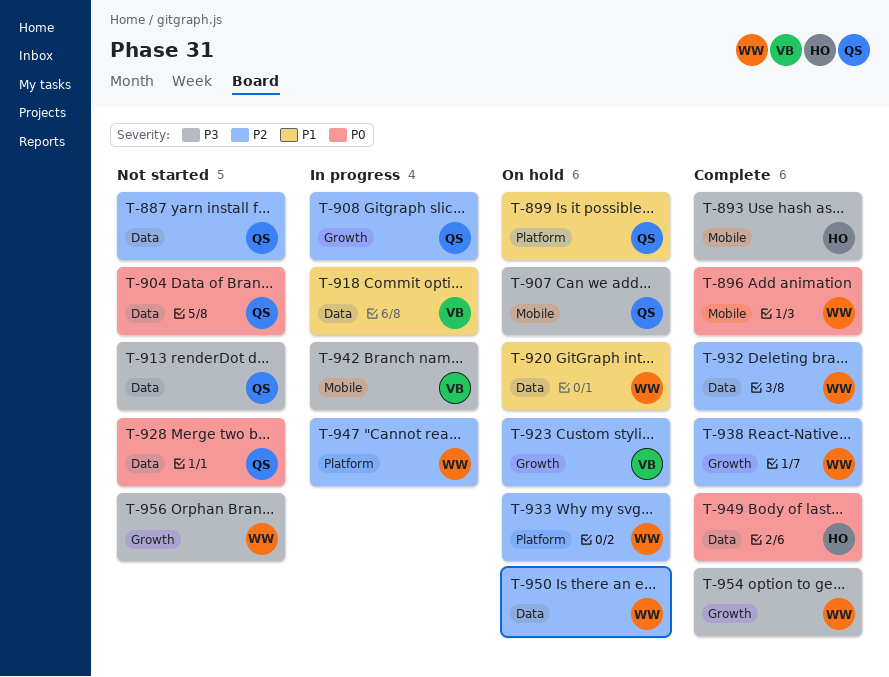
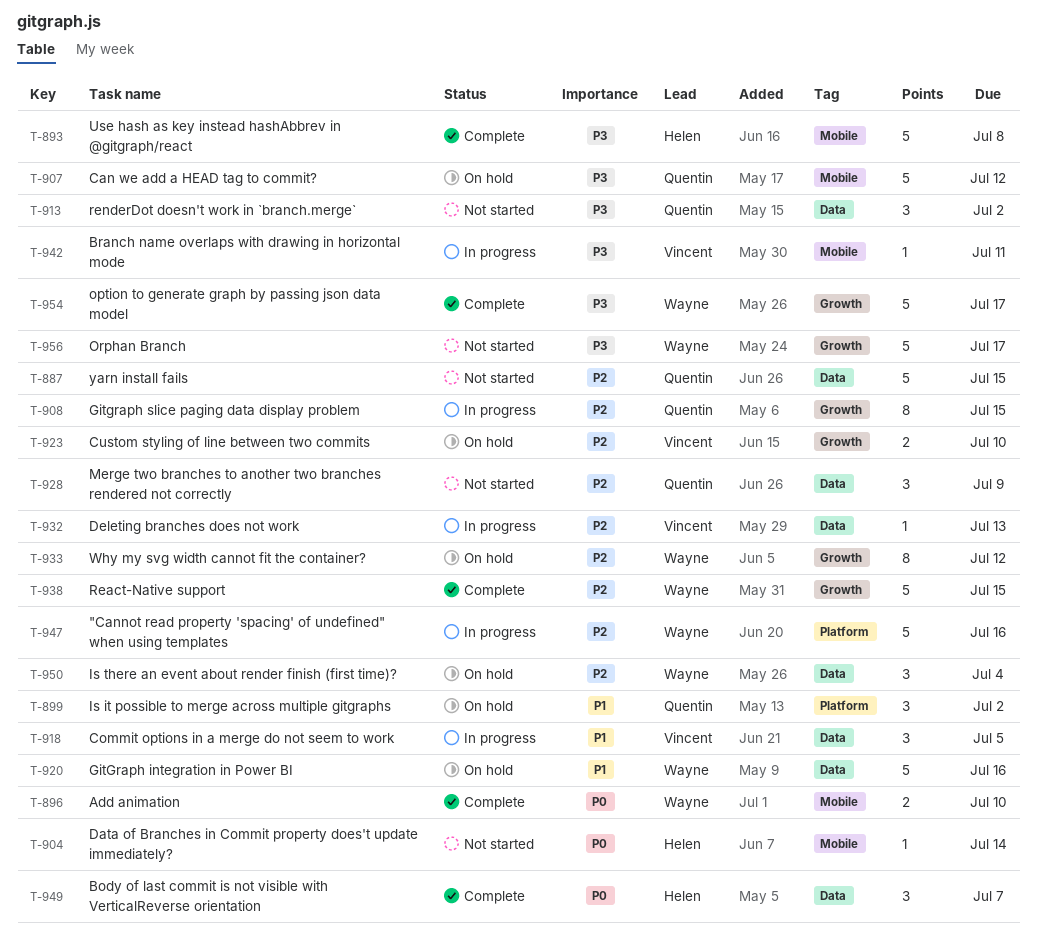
T-904, owner: Quentin -> Helen
T-904, label: Data -> Mobile
T-928, priority: P0 -> P2
T-932, status: Complete -> In progress
T-932, owner: Wayne -> Vincent
T-933, label: Platform -> Growth

